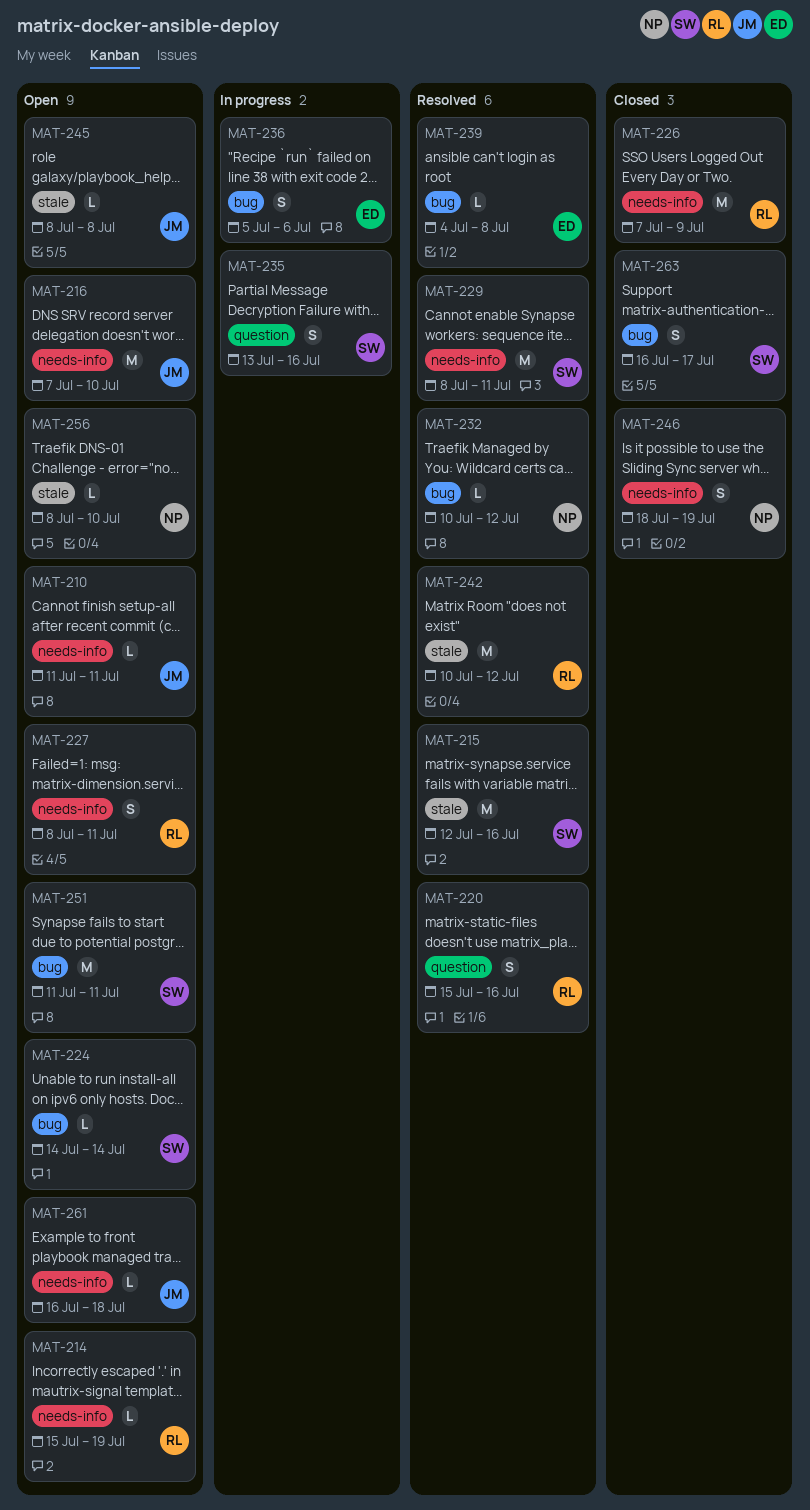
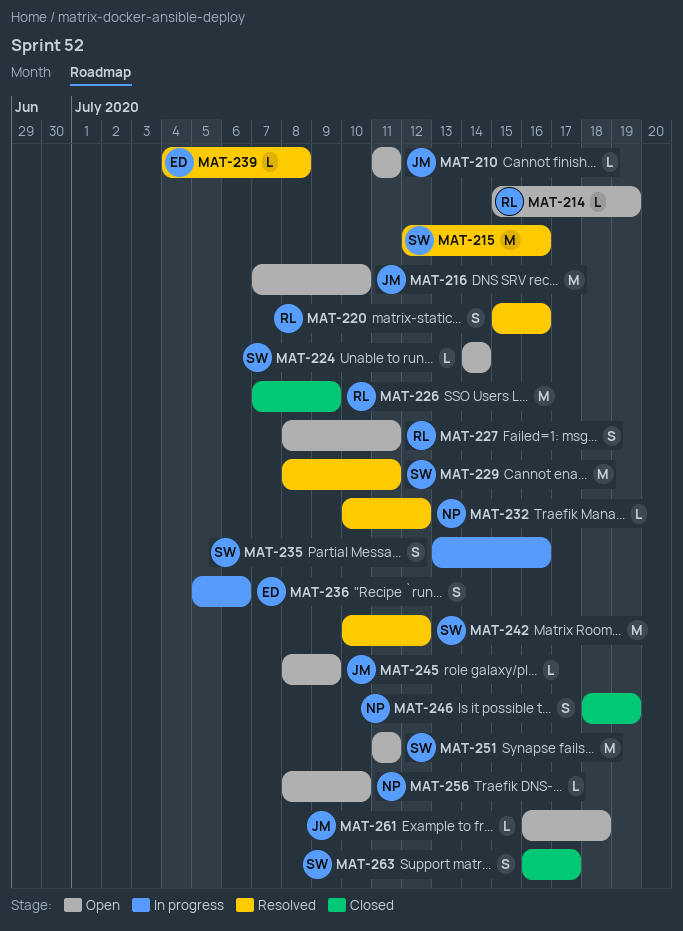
MAT-242, owner: RL -> SW
MAT-245, due: Jul 8 -> Jul 9

